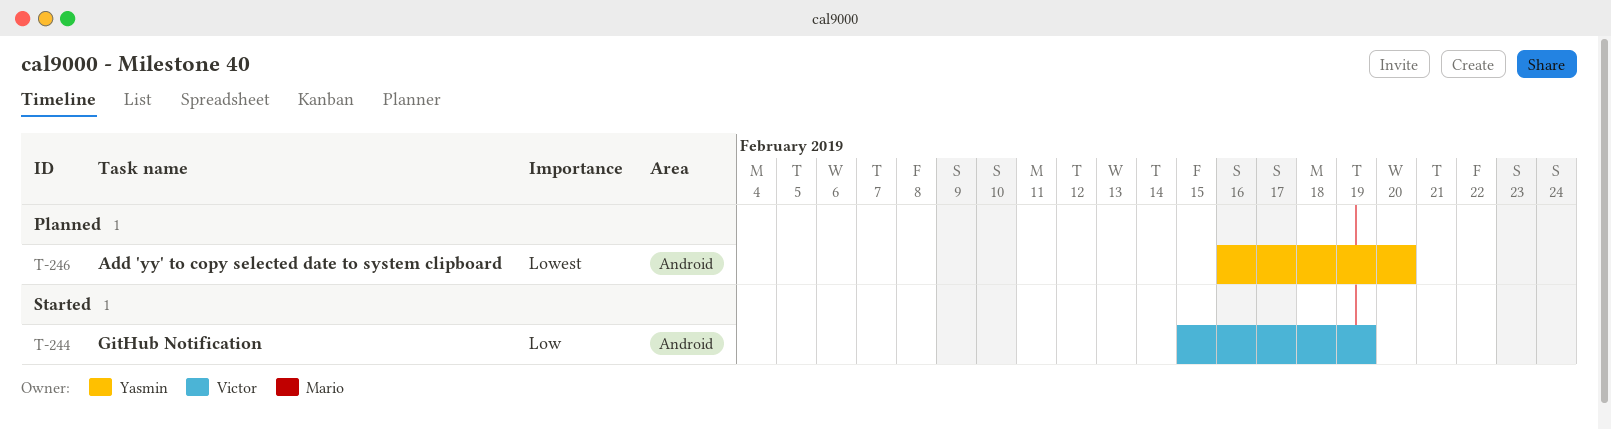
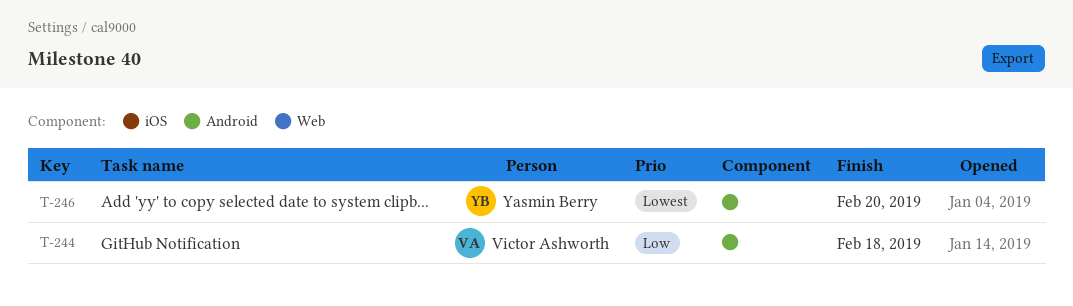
T-244, due: Feb 19 -> Feb 18

